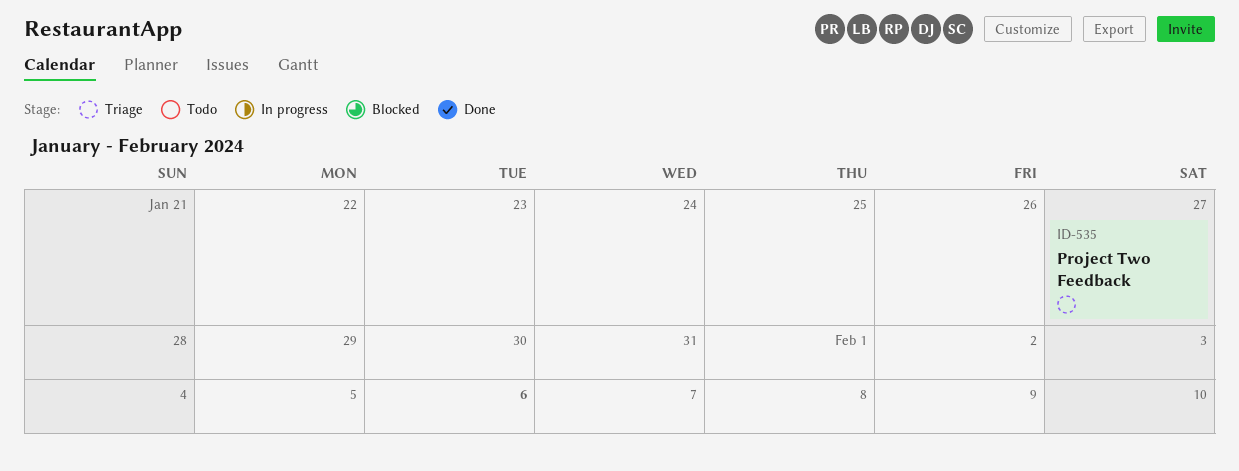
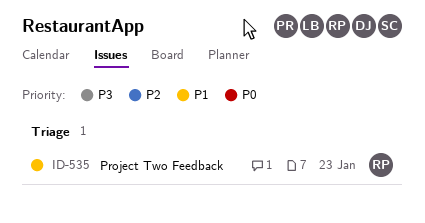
ID-535, due: Jan 27 -> Jan 23

